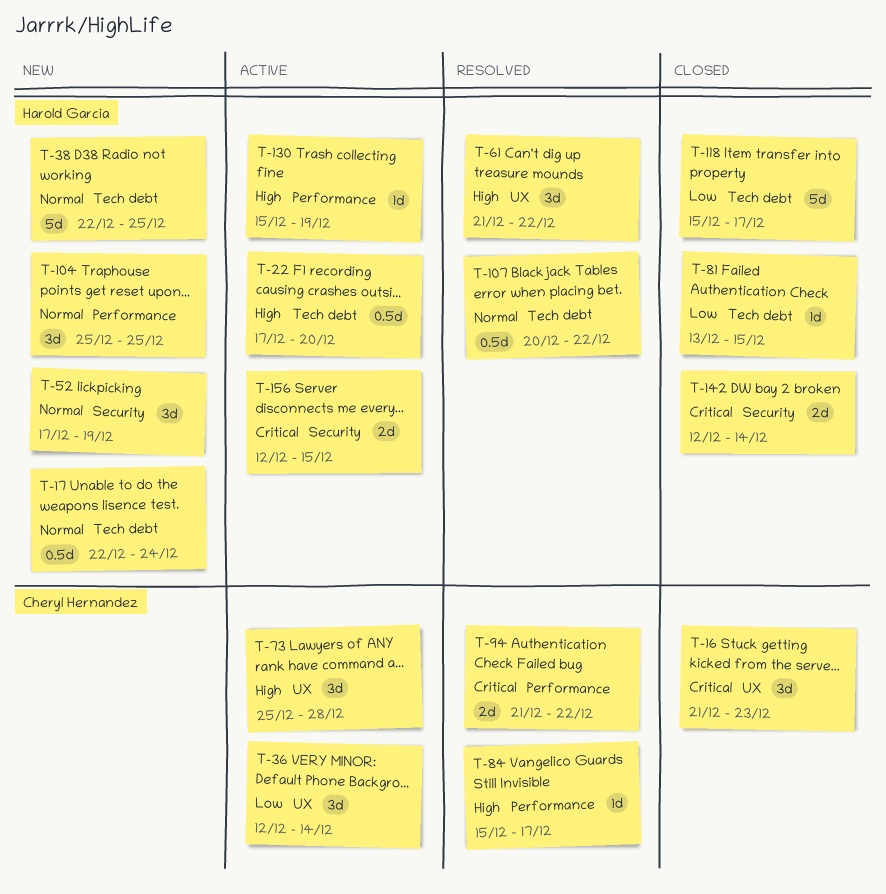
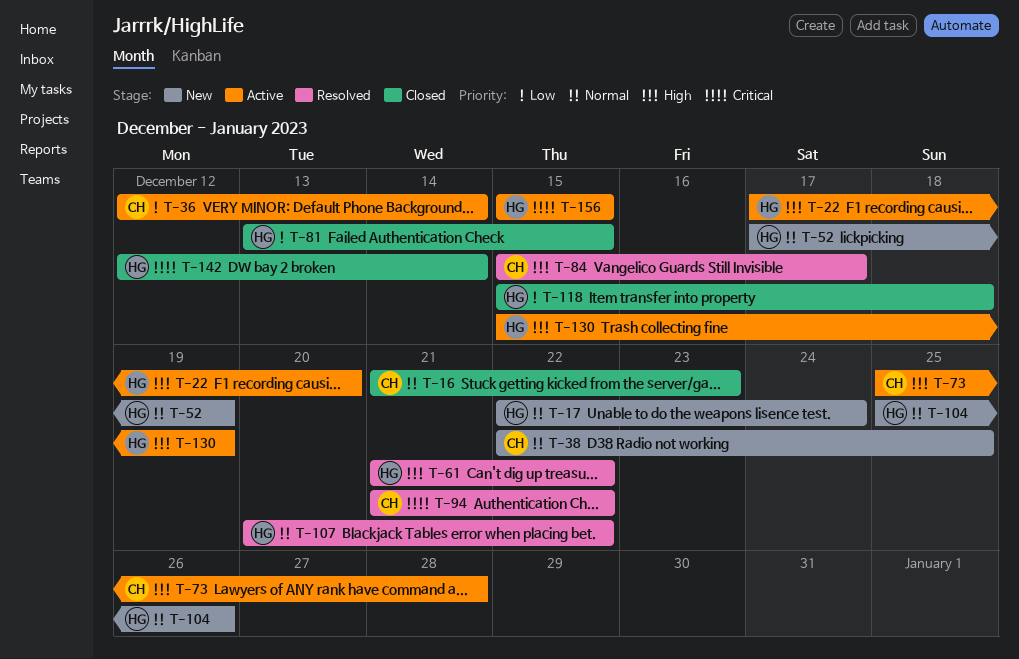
T-16, priority: Critical -> Normal
T-38, owner: Harold Garcia -> Cheryl Hernandez
T-104, due: Dec 25 -> Dec 26
T-118, due: Dec 17 -> Dec 18
T-156, start: Dec 12 -> Dec 15

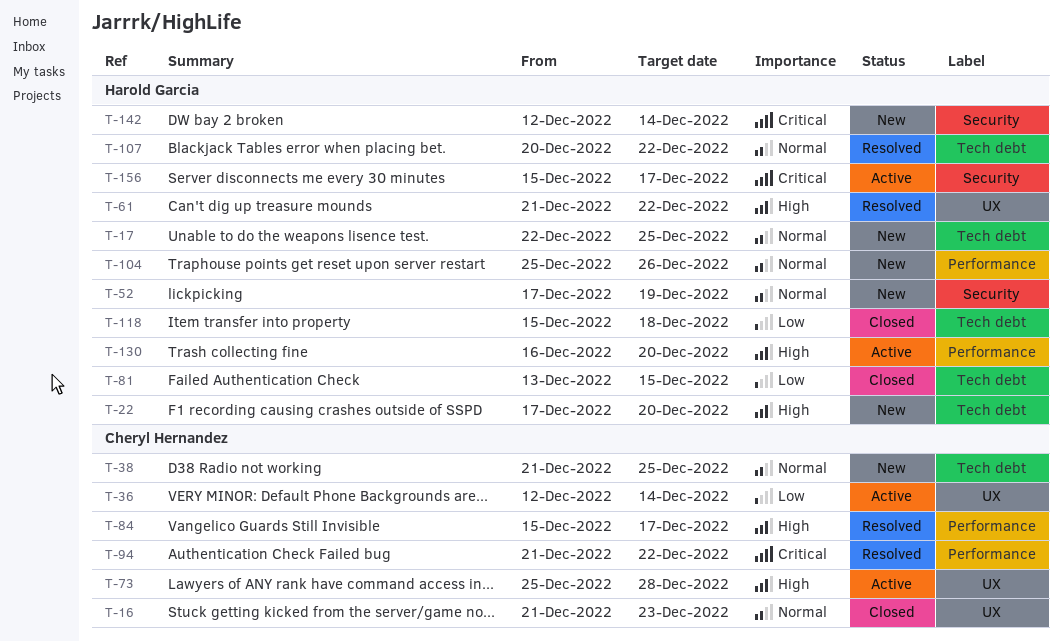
T-17, due: Dec 24 -> Dec 25
T-22, status: Active -> New
T-38, start: Dec 22 -> Dec 21
T-130, start: Dec 15 -> Dec 16
T-130, due: Dec 19 -> Dec 20
T-142, status: Closed -> New
T-156, due: Dec 15 -> Dec 17

